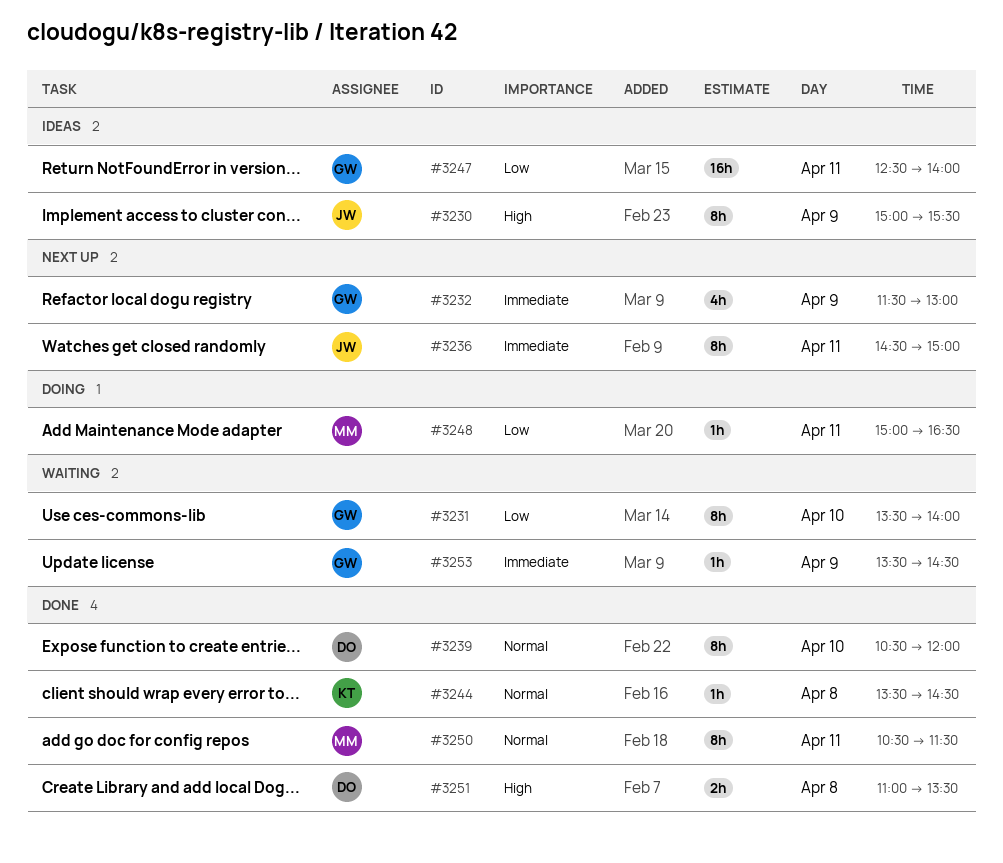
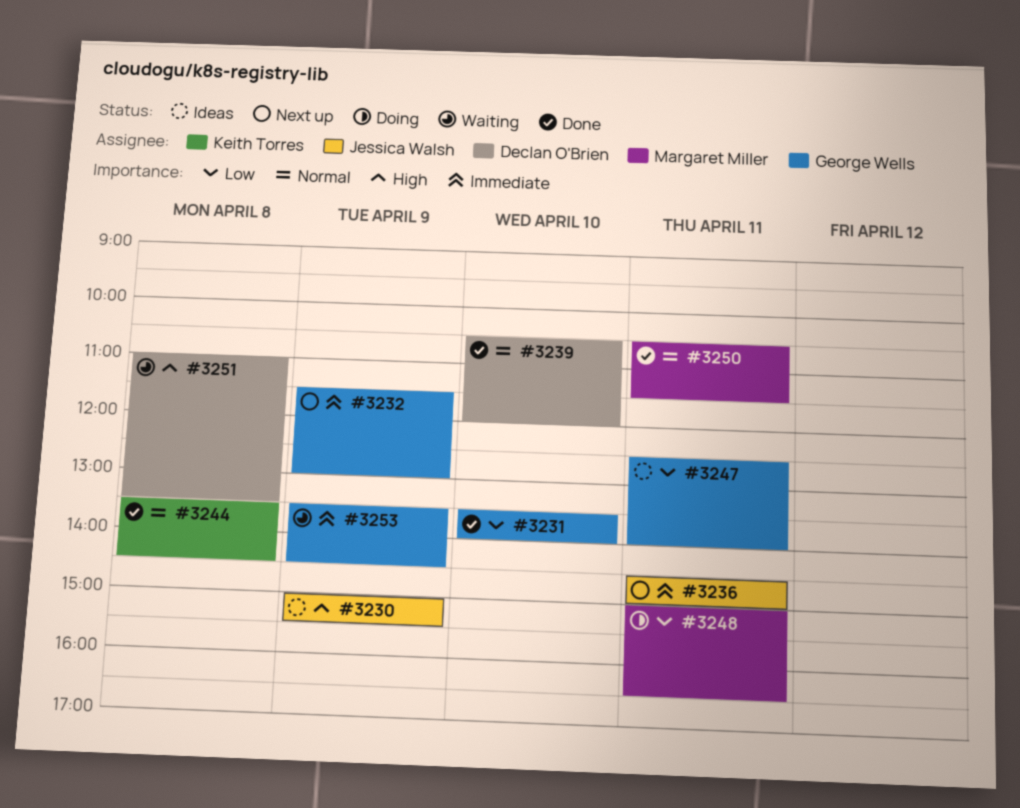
#3231, status: Waiting -> Done
#3251, status: Done -> Waiting

